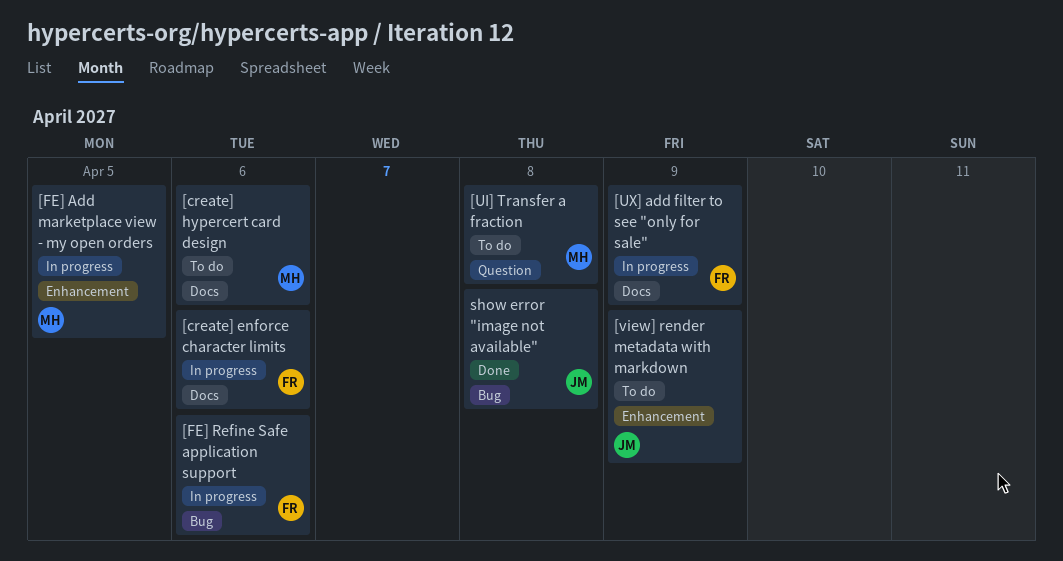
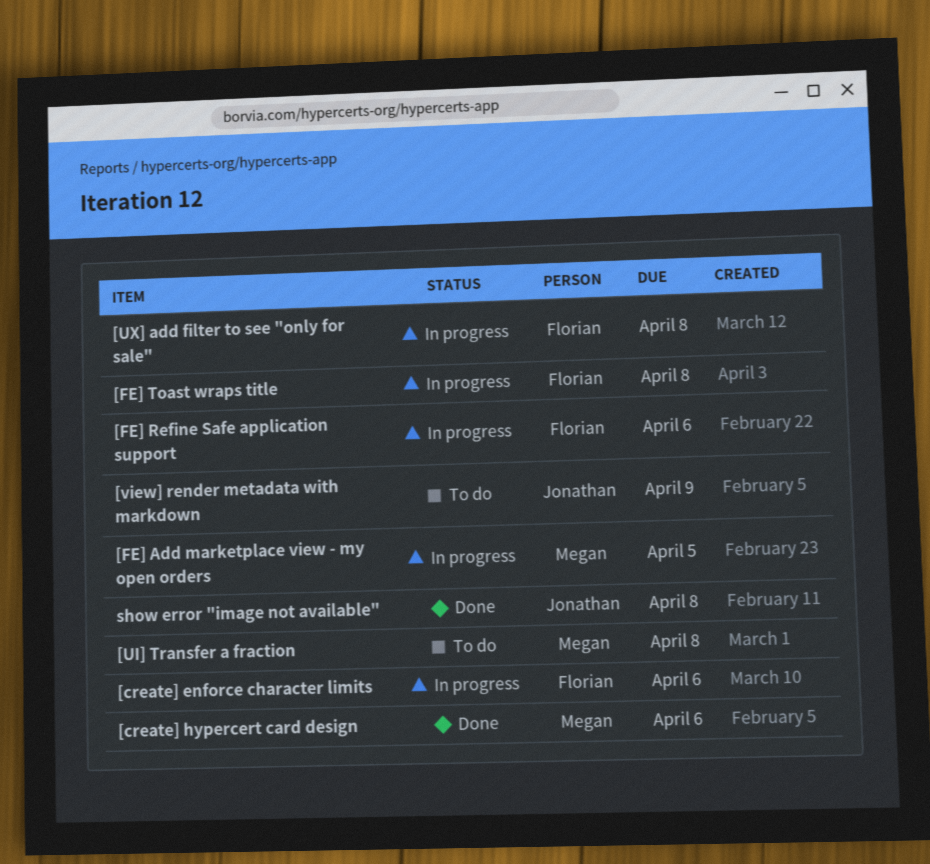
[create] hypercert card design, status: To do -> Done
[FE] Toast wraps title: none -> present
[UX] add filter to see "only for sale", due: Apr 9 -> Apr 8

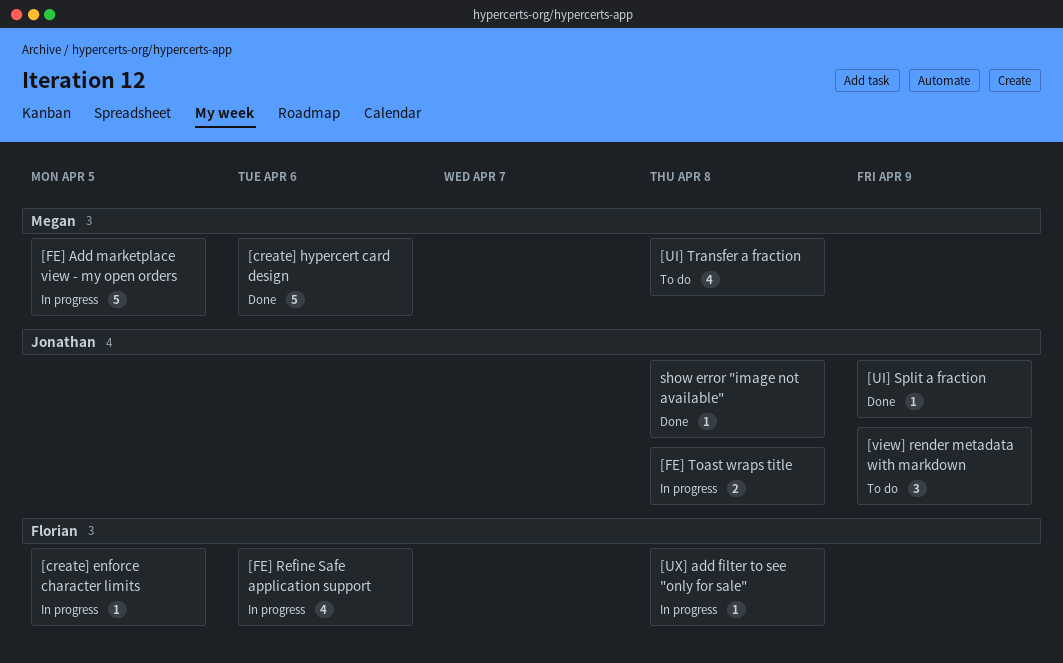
[create] enforce character limits, due: Apr 6 -> Apr 5
[FE] Toast wraps title, owner: Florian -> Jonathan
[UI] Split a fraction: none -> present

